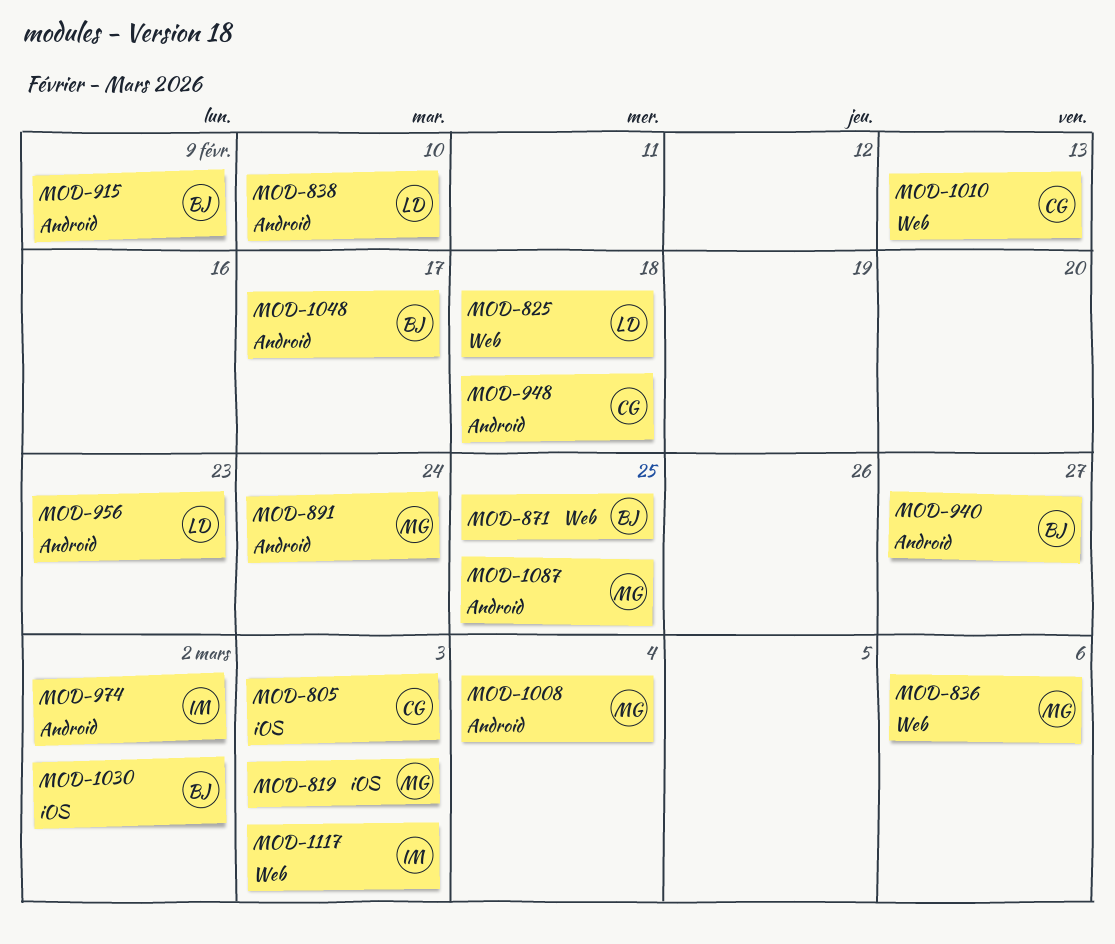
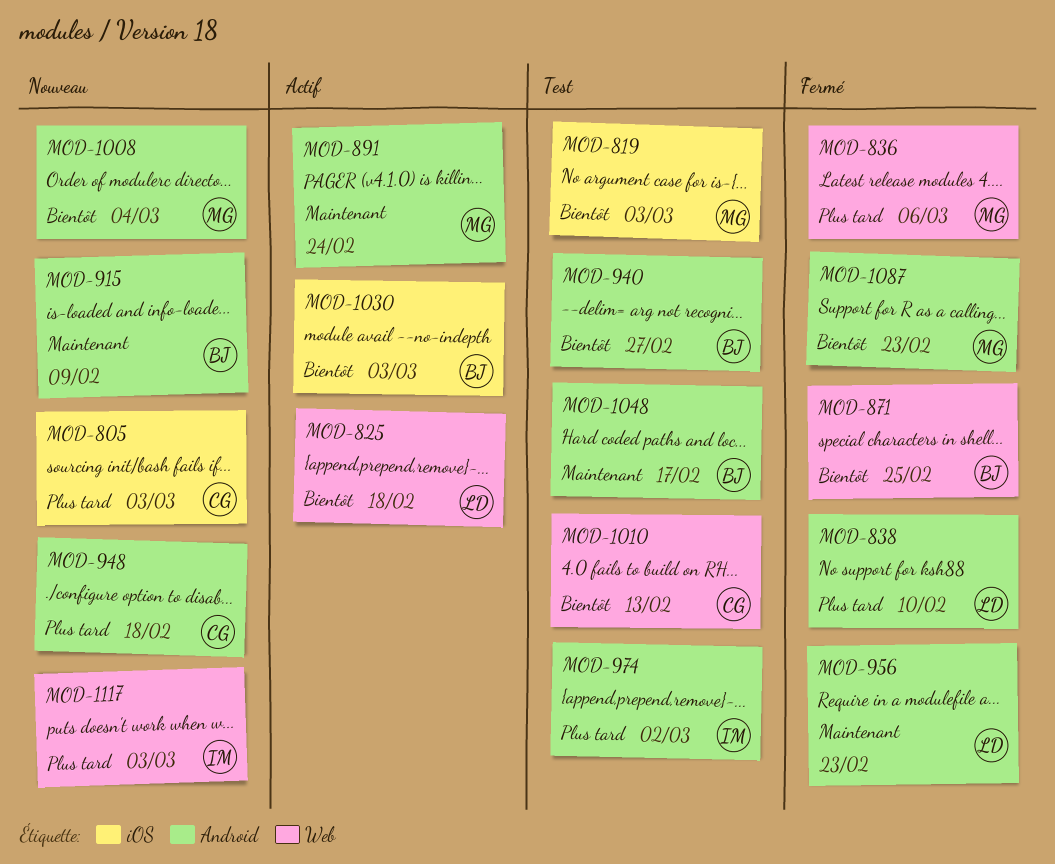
MOD-1030, due: Mar 2 -> Mar 3
MOD-1087, due: Feb 25 -> Feb 23

